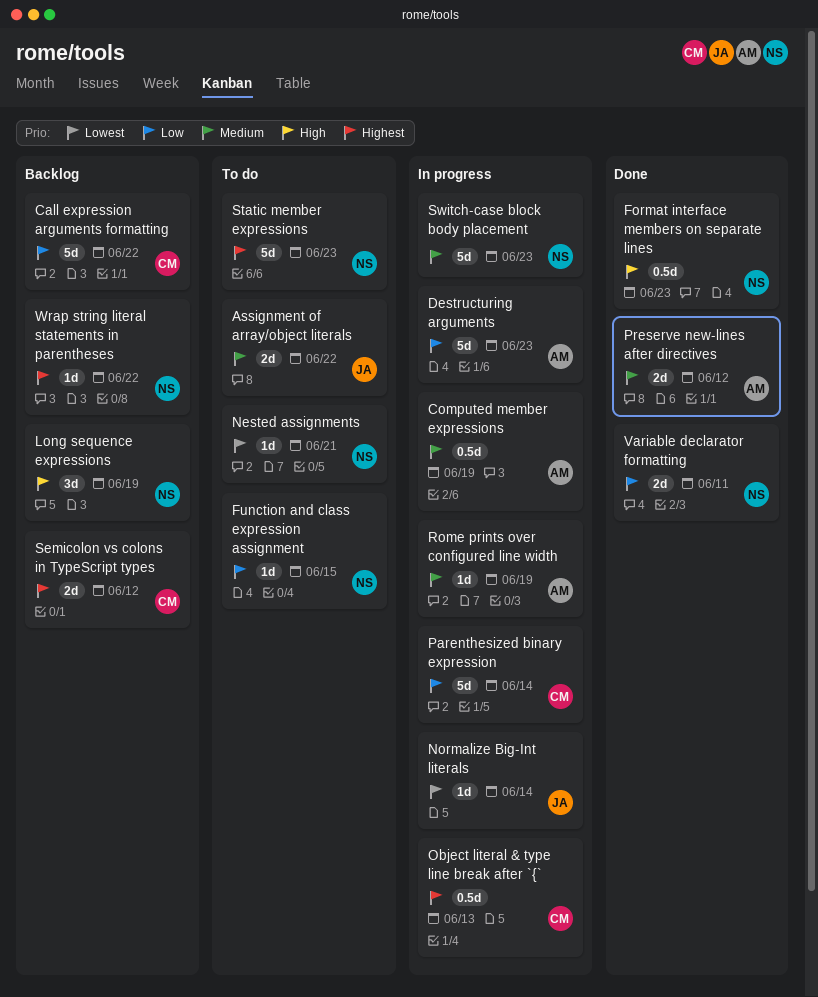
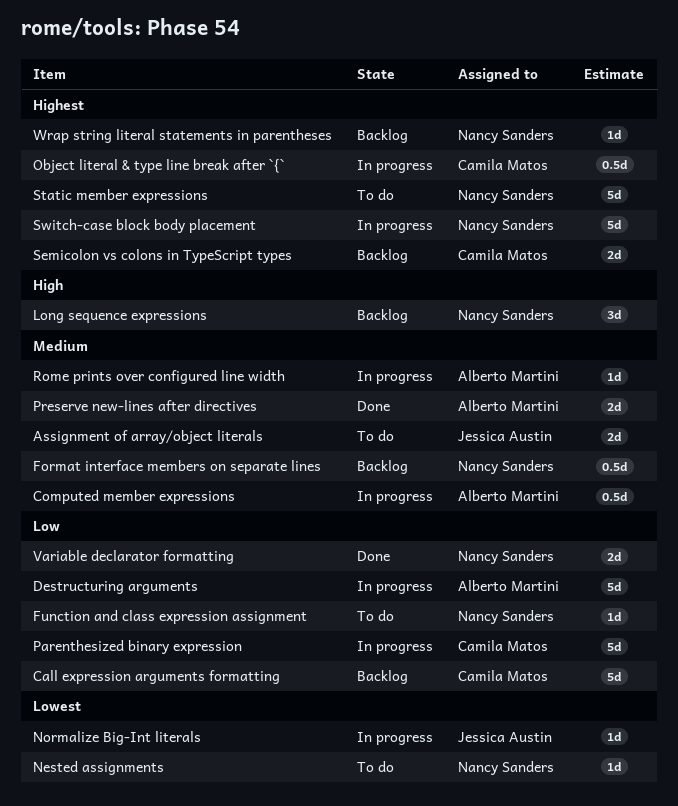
Format interface members on separate lines, status: Done -> Backlog
Format interface members on separate lines, priority: High -> Medium
Switch-case block body placement, priority: Medium -> Highest

